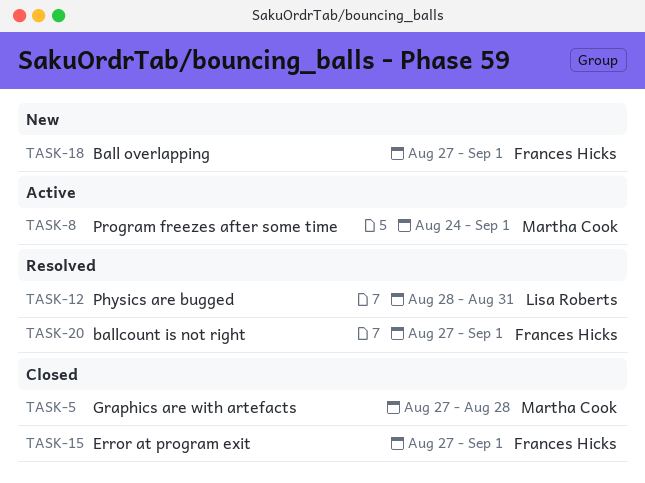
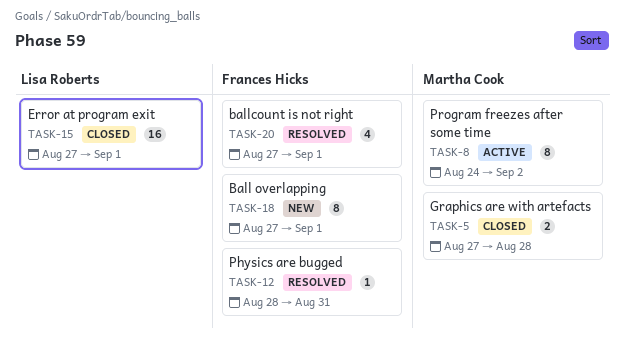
TASK-8, due: Sep 1 -> Sep 2
TASK-12, owner: Lisa Roberts -> Frances Hicks
TASK-15, owner: Frances Hicks -> Lisa Roberts

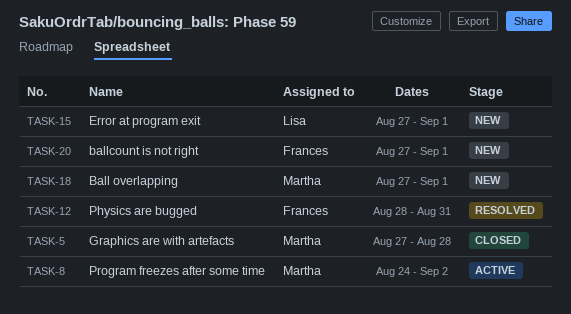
TASK-15, status: Closed -> New
TASK-18, owner: Frances Hicks -> Martha Cook
TASK-20, status: Resolved -> New

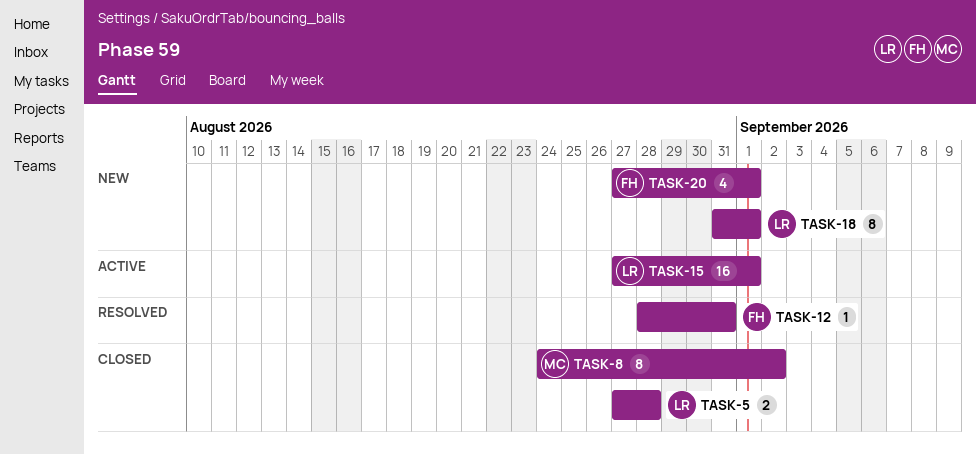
TASK-5, owner: Martha -> Lisa
TASK-8, status: Active -> Closed
TASK-15, status: New -> Active
TASK-18, owner: Martha -> Lisa
TASK-18, start: Aug 27 -> Aug 31

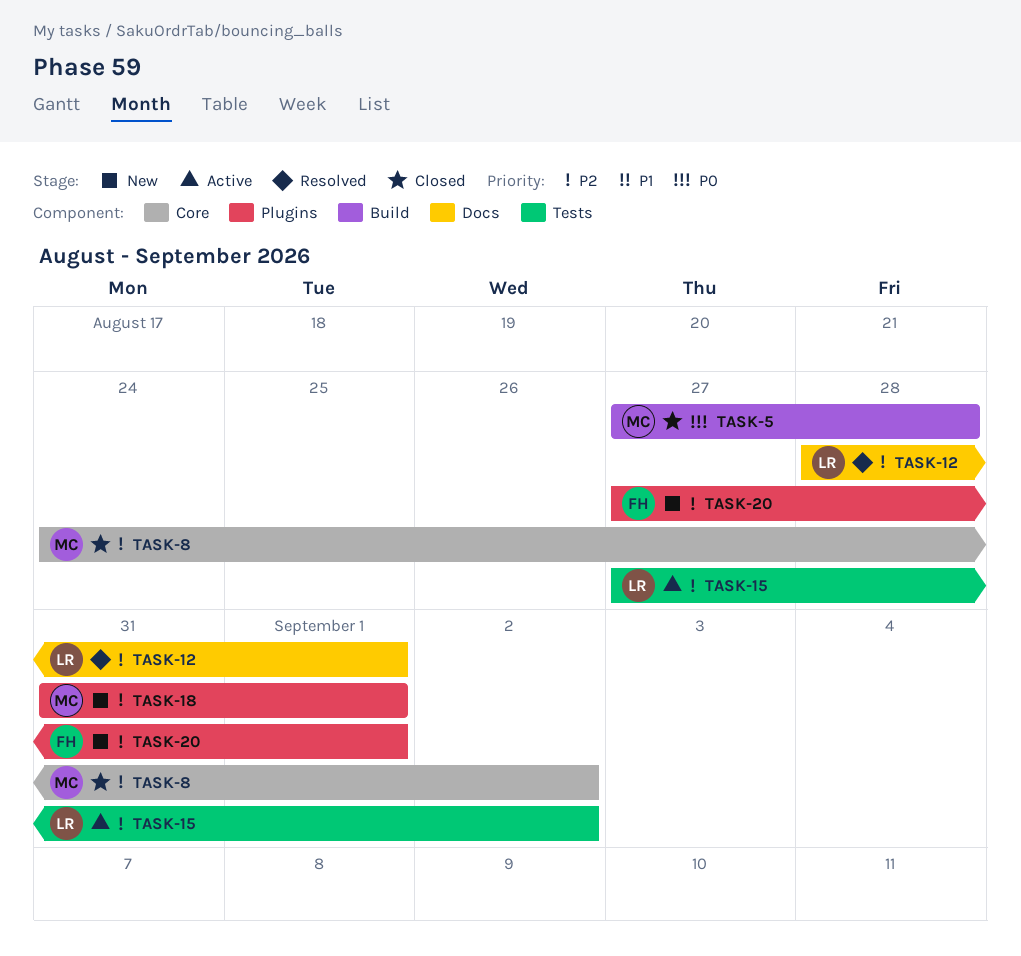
TASK-5, owner: LR -> MC
TASK-12, owner: FH -> LR
TASK-12, due: Aug 31 -> Sep 1
TASK-15, due: Sep 1 -> Sep 2
TASK-18, owner: LR -> MC

